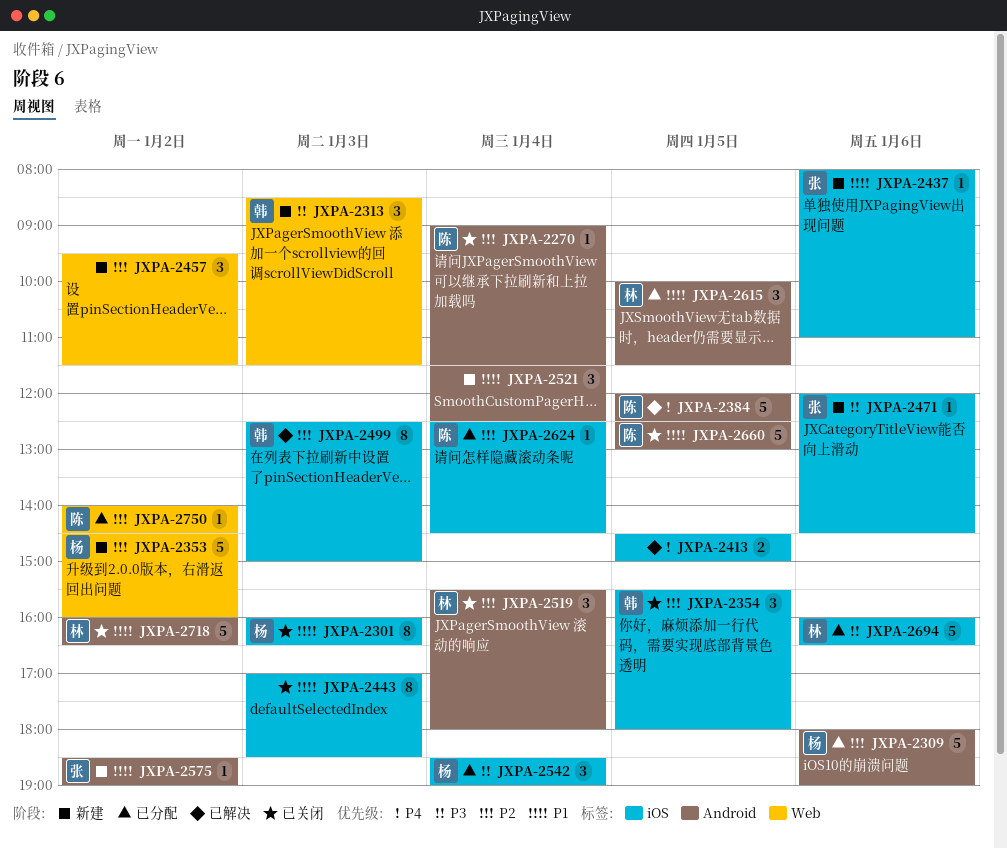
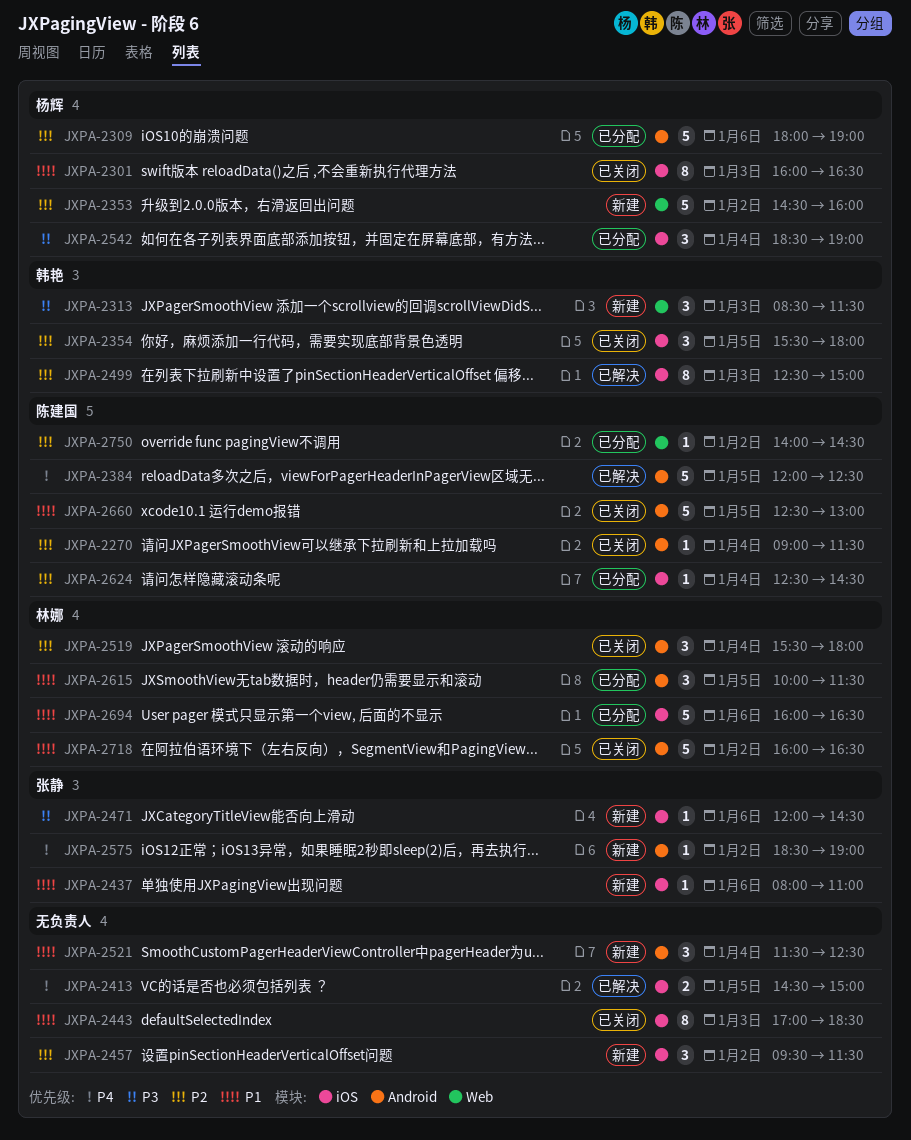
JXPA-2457, label: Web -> iOS
JXPA-2575, priority: P1 -> P4
JXPA-2694, priority: P3 -> P1

